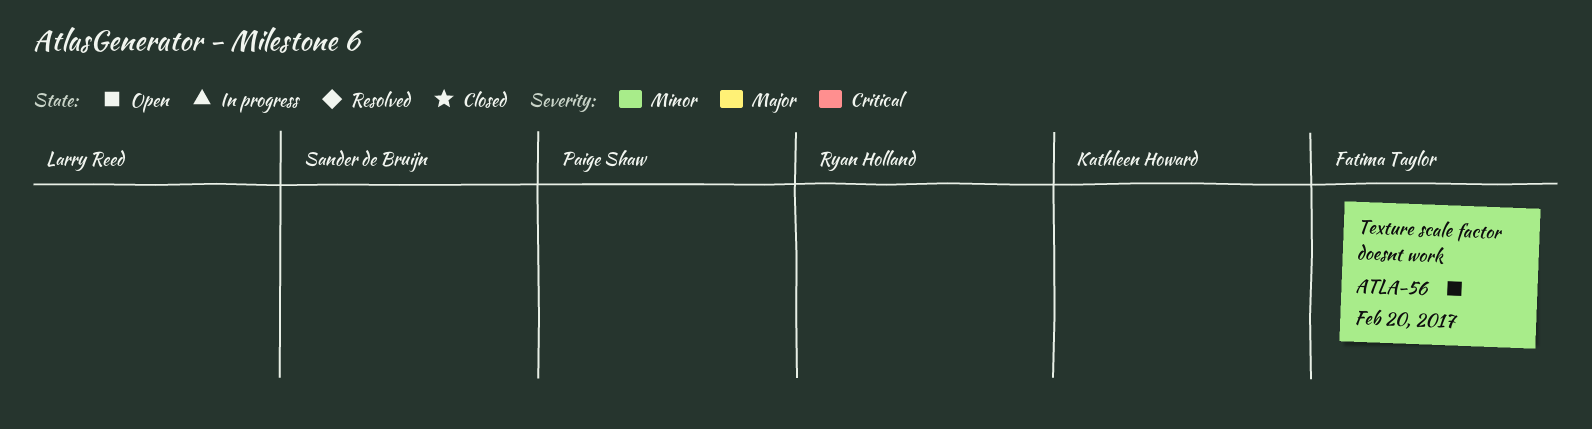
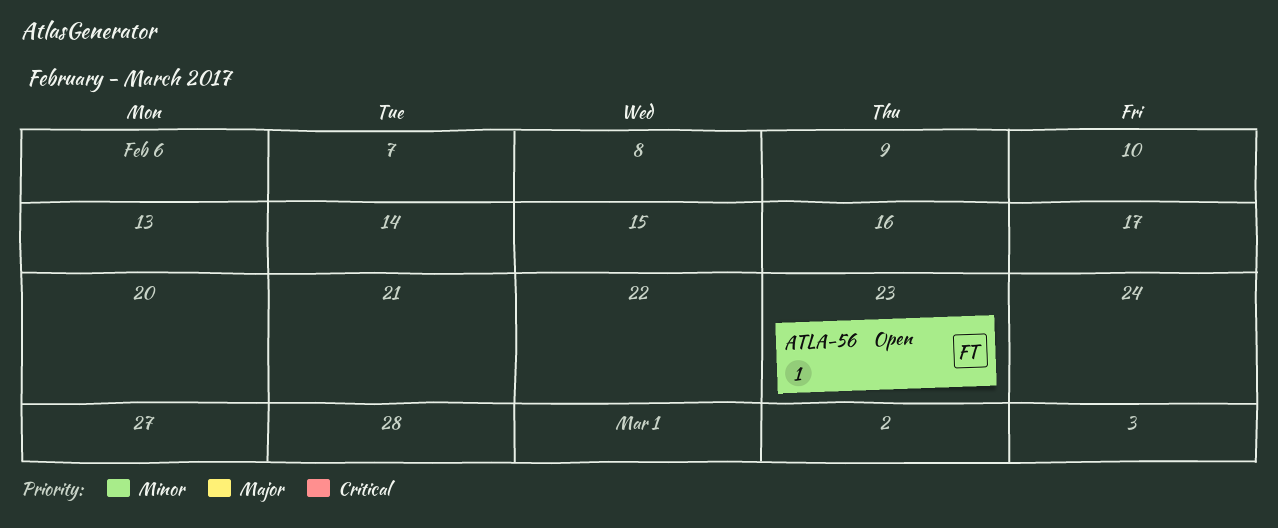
ATLA-56, due: Feb 20 -> Feb 23

